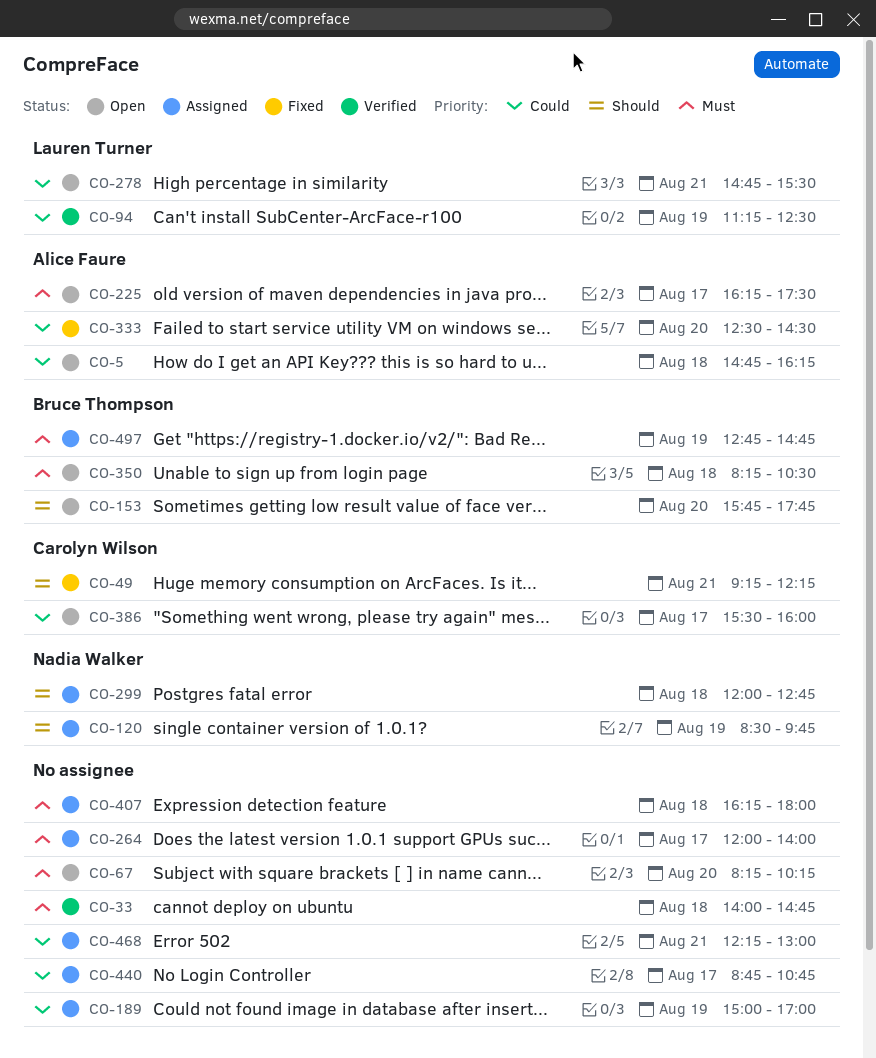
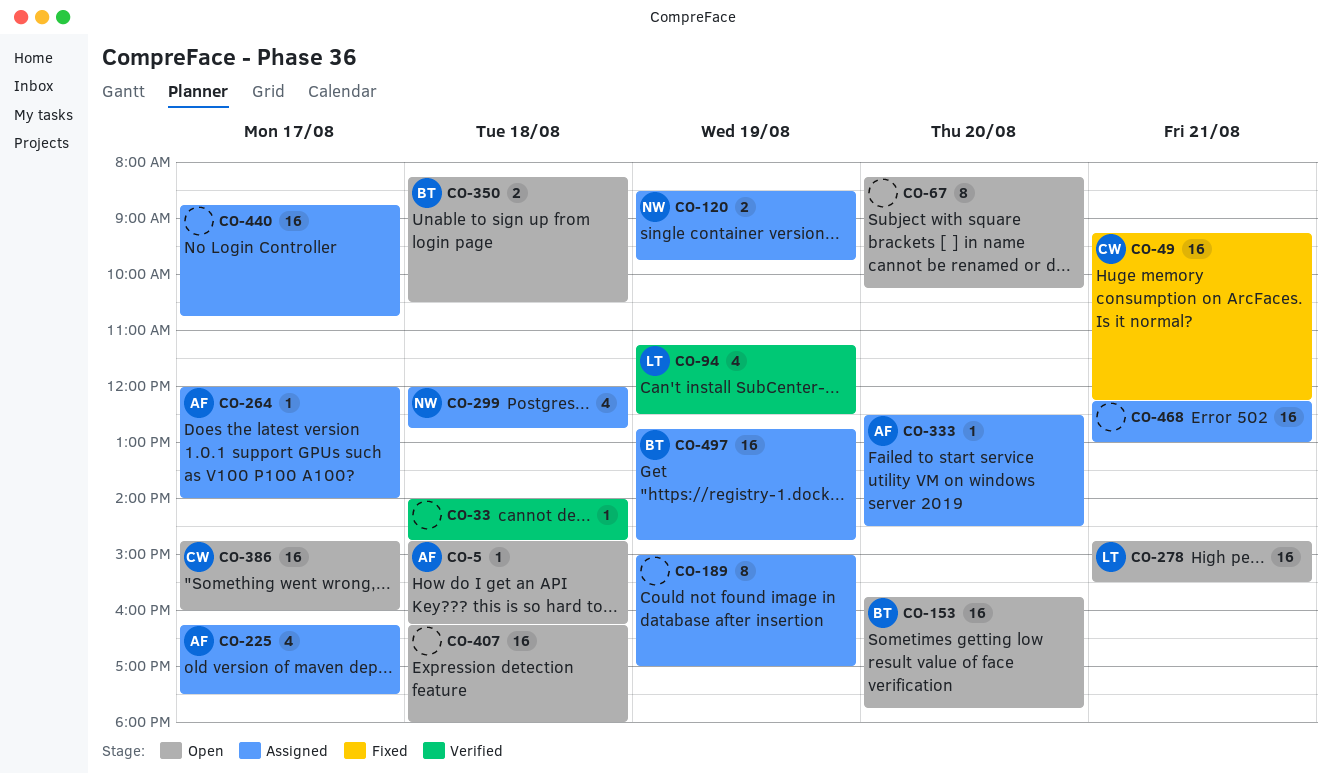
CO-225, status: Open -> Assigned
CO-264, owner: none -> Alice Faure
CO-333, status: Fixed -> Assigned
CO-386, begins: 15:30 -> 14:45
CO-407, status: Assigned -> Open

